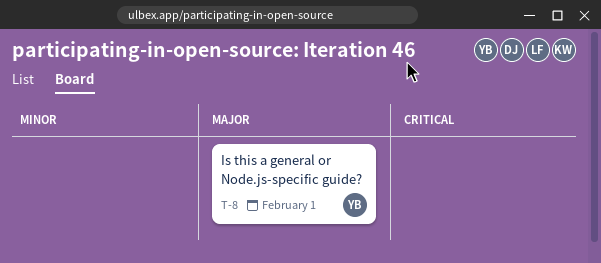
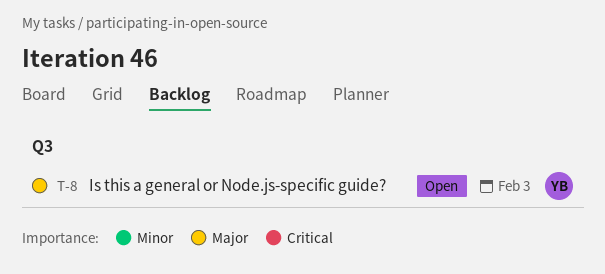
T-8, due: Feb 1 -> Feb 3

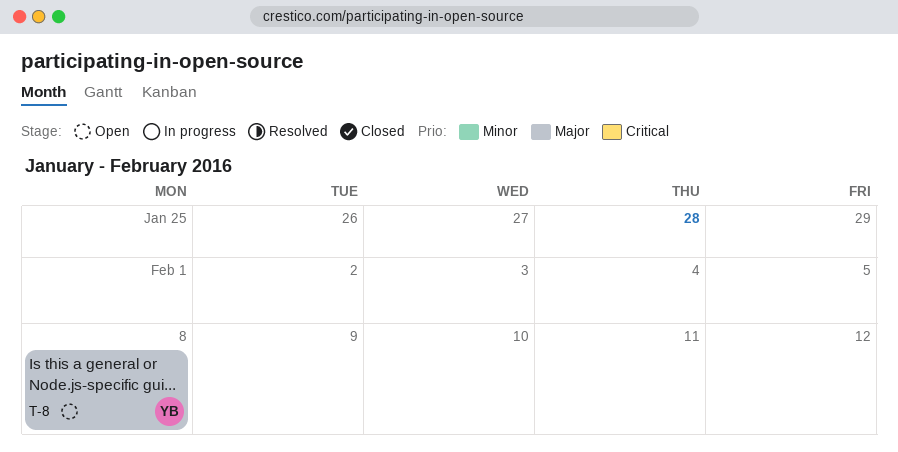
T-8, due: Feb 3 -> Feb 8

